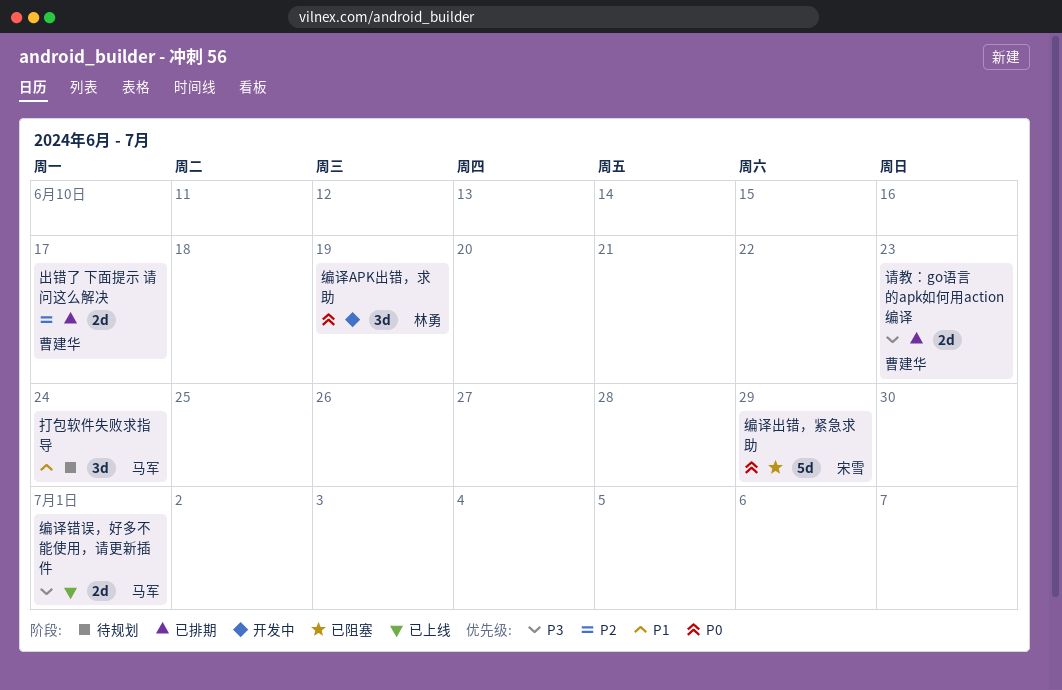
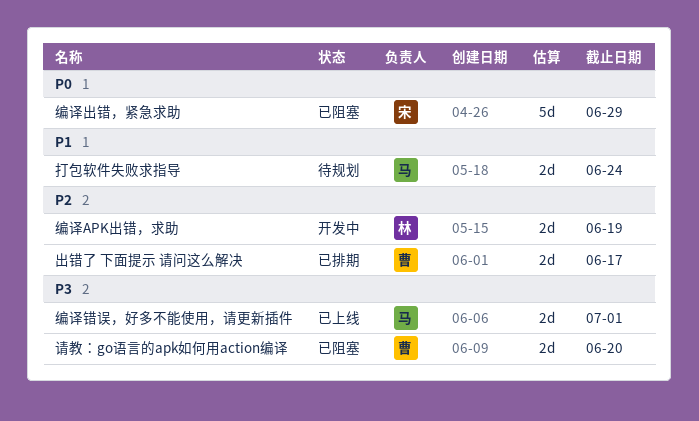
打包软件失败求指导, estimate: 3d -> 2d
编译APK出错，求助, priority: P0 -> P2
编译APK出错，求助, estimate: 3d -> 2d
请教：go语言的apk如何用action编译, status: 已排期 -> 已阻塞
请教：go语言的apk如何用action编译, due: Jun 23 -> Jun 20

